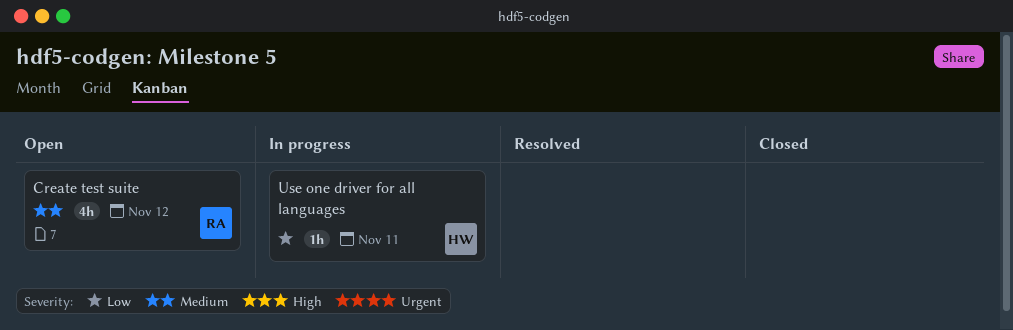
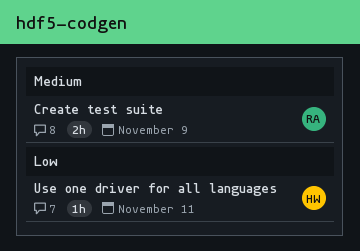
Create test suite, estimate: 4h -> 2h
Create test suite, due: Nov 12 -> Nov 9

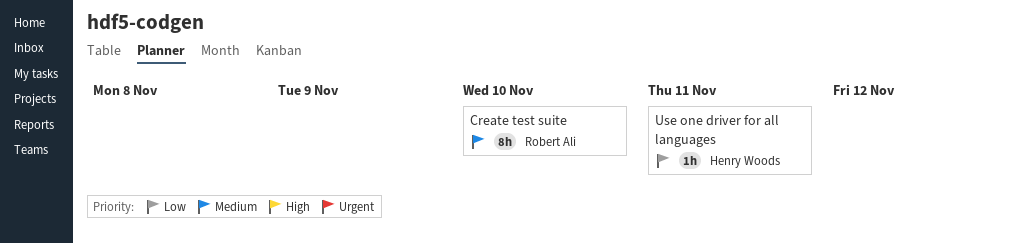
Create test suite, estimate: 2h -> 8h
Create test suite, due: Nov 9 -> Nov 10

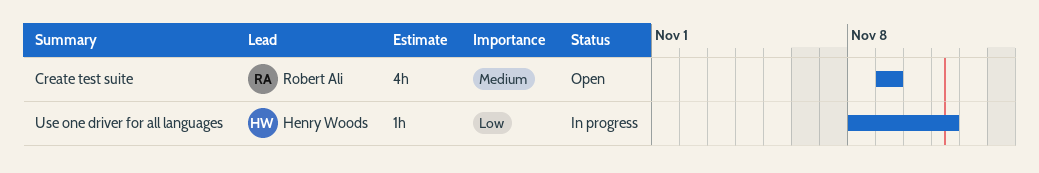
Create test suite, estimate: 8h -> 4h
Create test suite, due: Nov 10 -> Nov 9

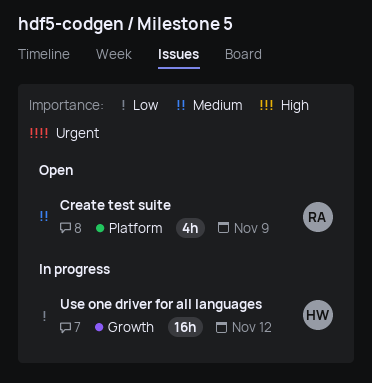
Use one driver for all languages, estimate: 1h -> 16h
Use one driver for all languages, due: Nov 11 -> Nov 12

